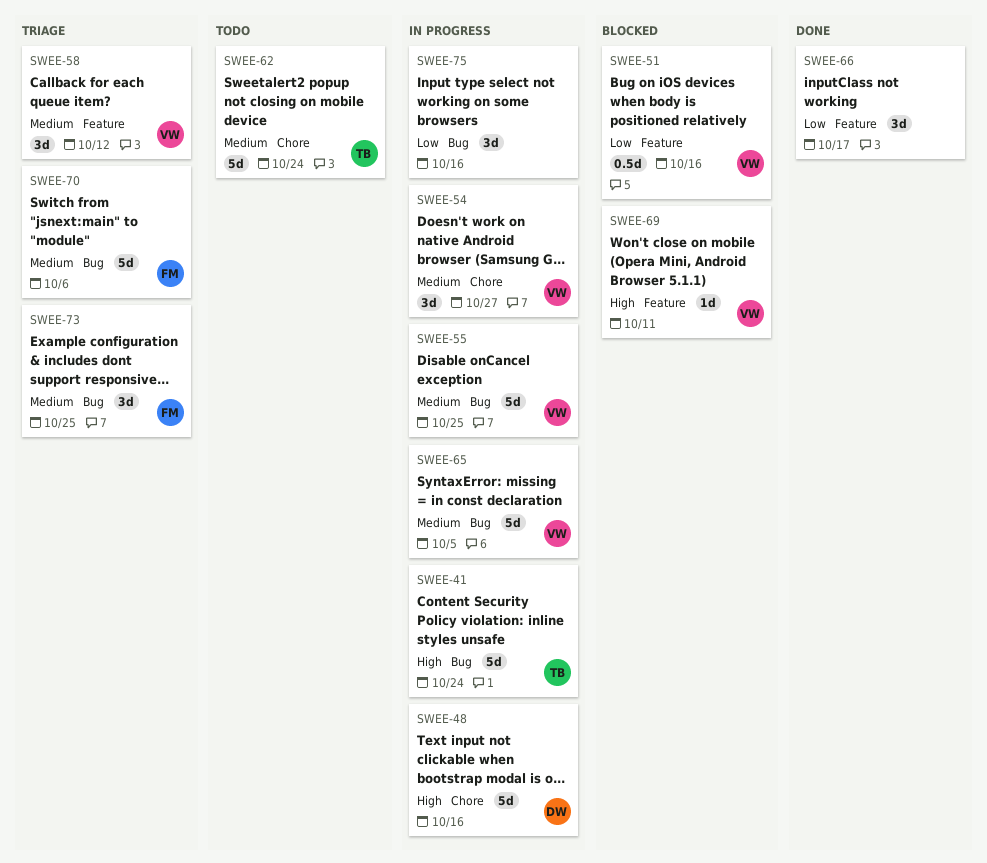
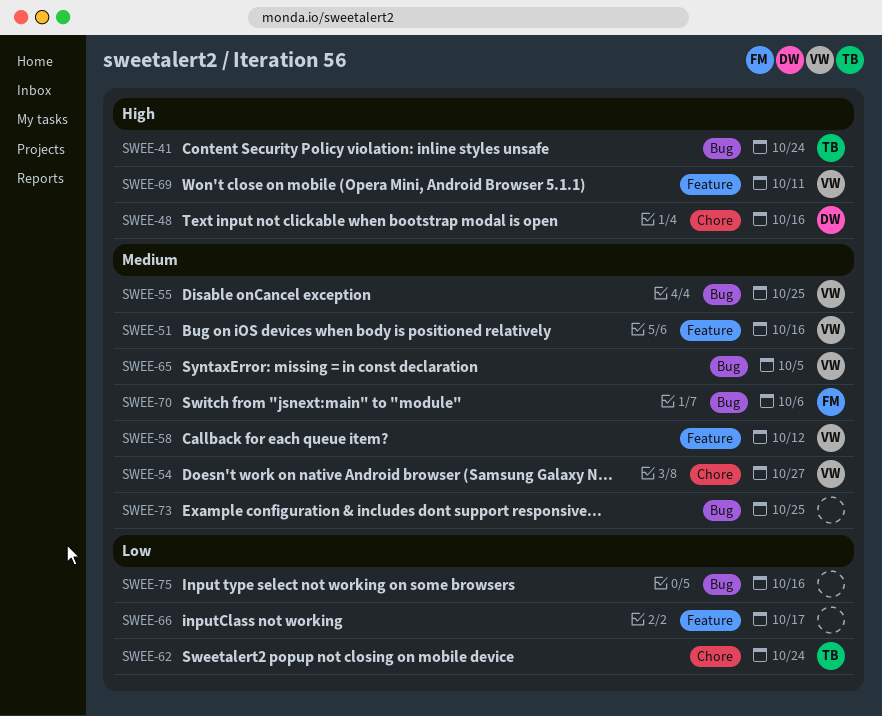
SWEE-51, priority: Low -> Medium
SWEE-62, priority: Medium -> Low
SWEE-73, owner: FM -> none

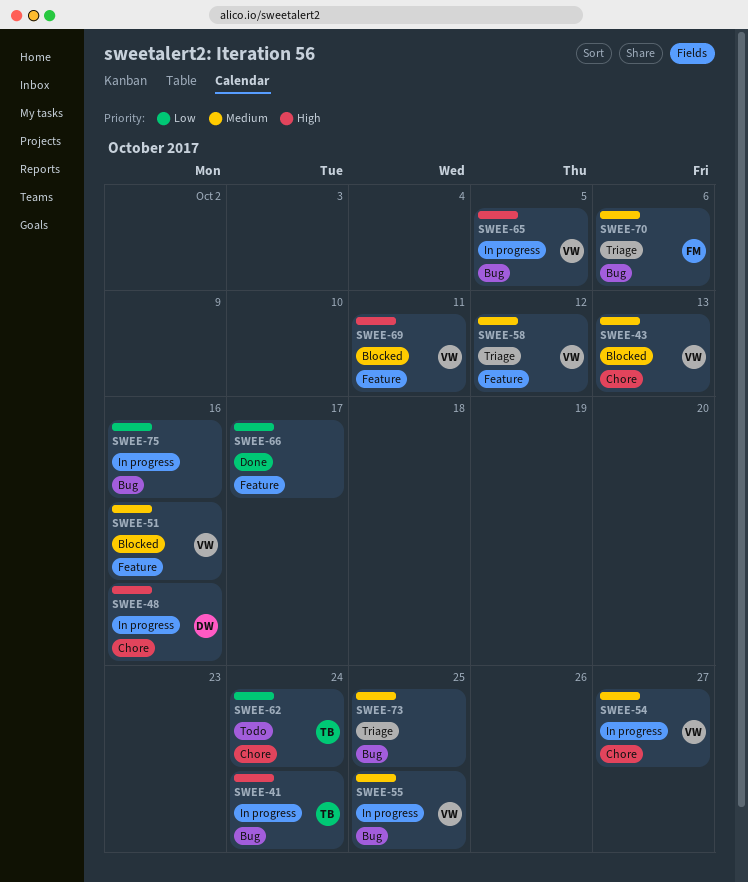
SWEE-43: none -> present
SWEE-65, priority: Medium -> High

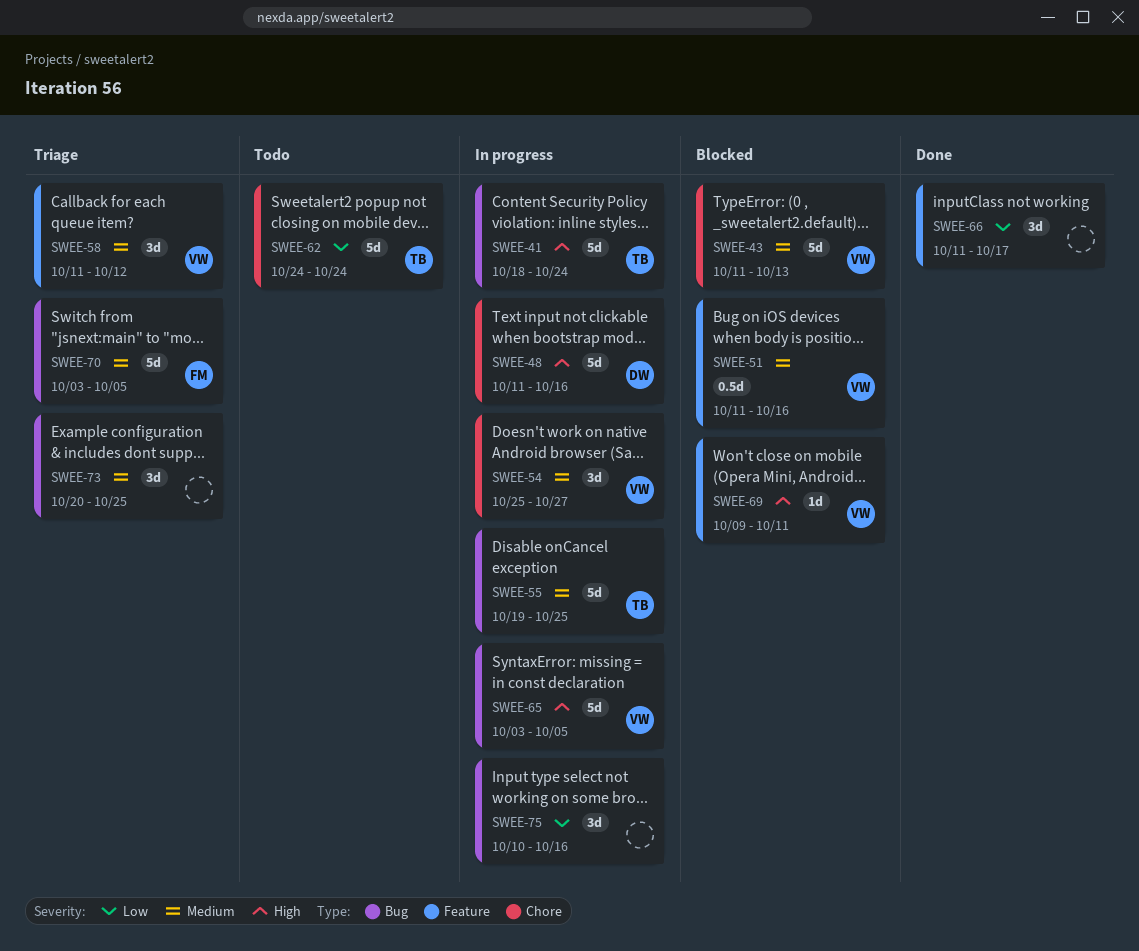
SWEE-55, owner: VW -> TB
SWEE-70, due: Oct 6 -> Oct 5

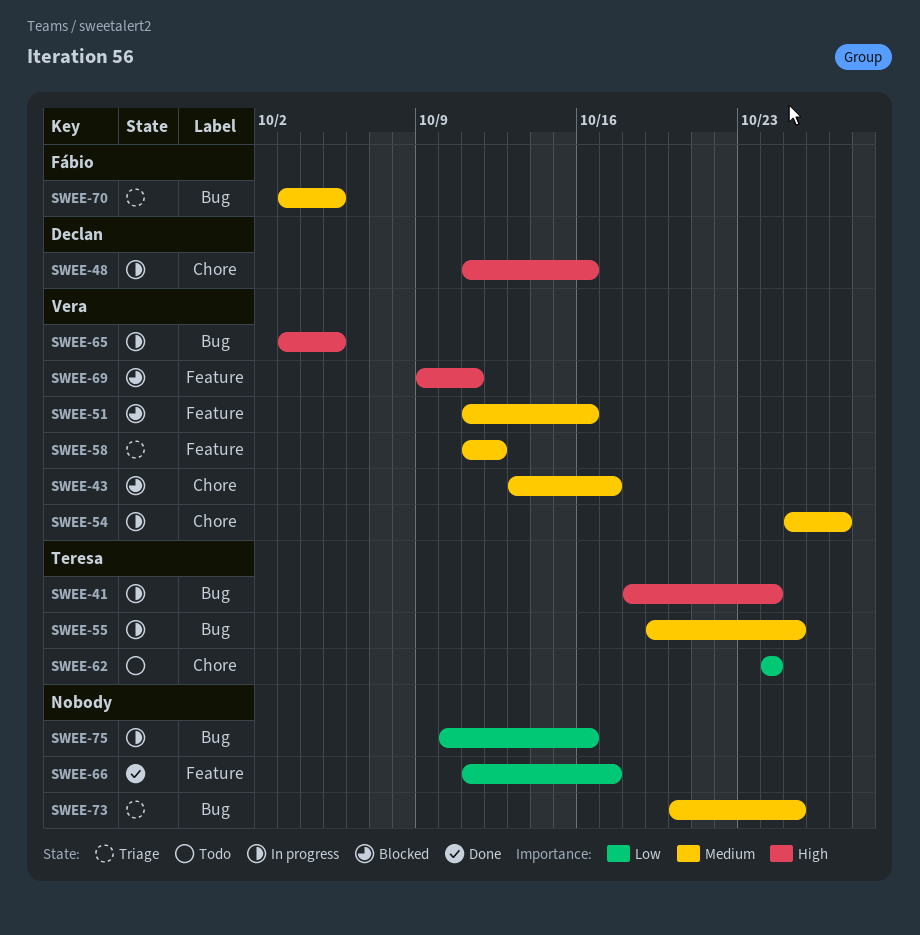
SWEE-43, start: Oct 11 -> Oct 13
SWEE-43, due: Oct 13 -> Oct 17

